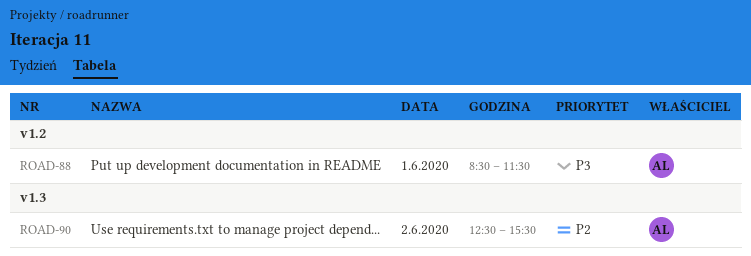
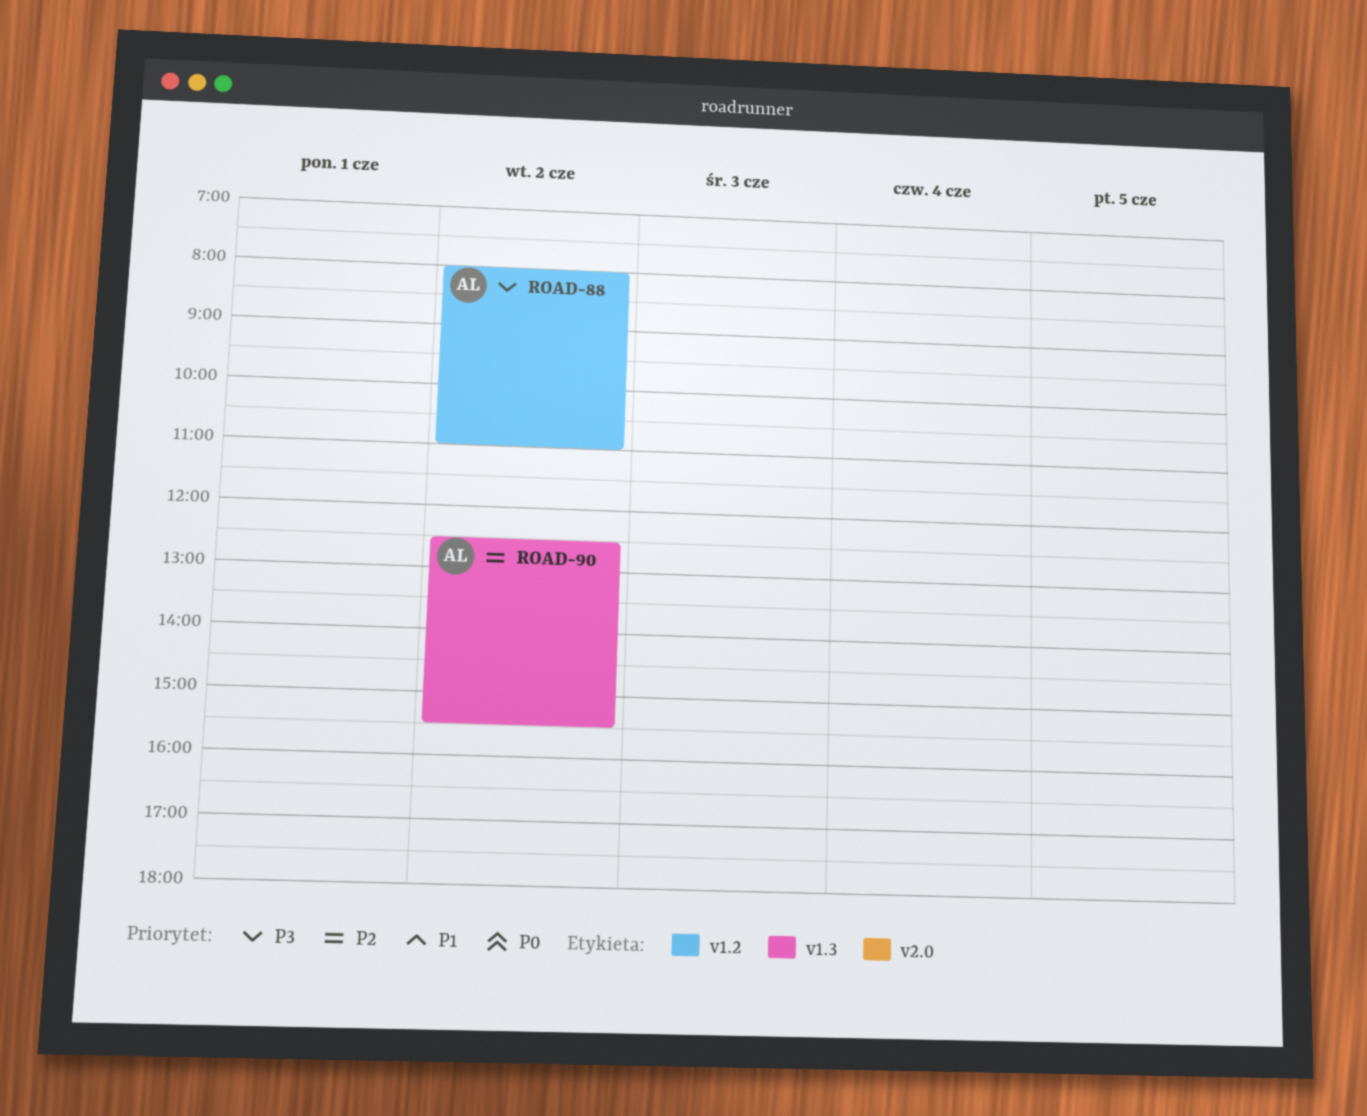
ROAD-88, day: Jun 1 -> Jun 2
ROAD-88, begins: 08:30 -> 08:00
ROAD-88, ends: 11:30 -> 11:00

